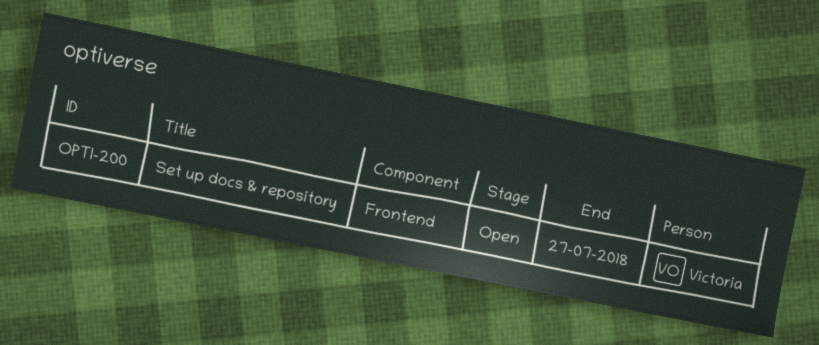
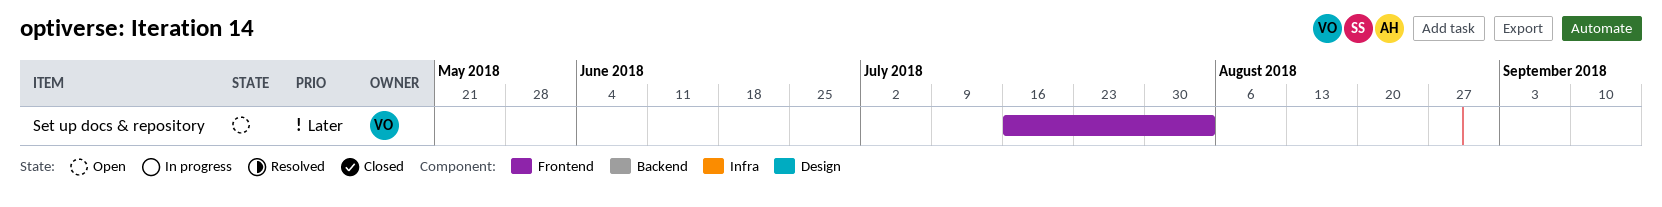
Set up docs & repository, due: Jul 27 -> Aug 3

